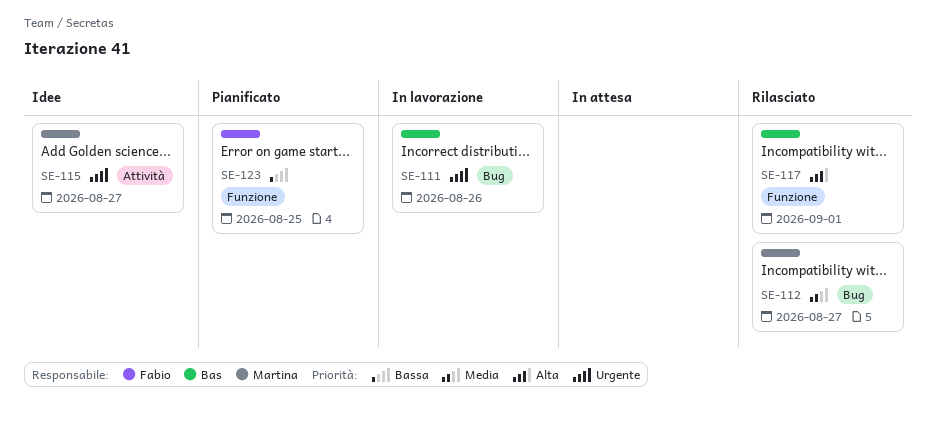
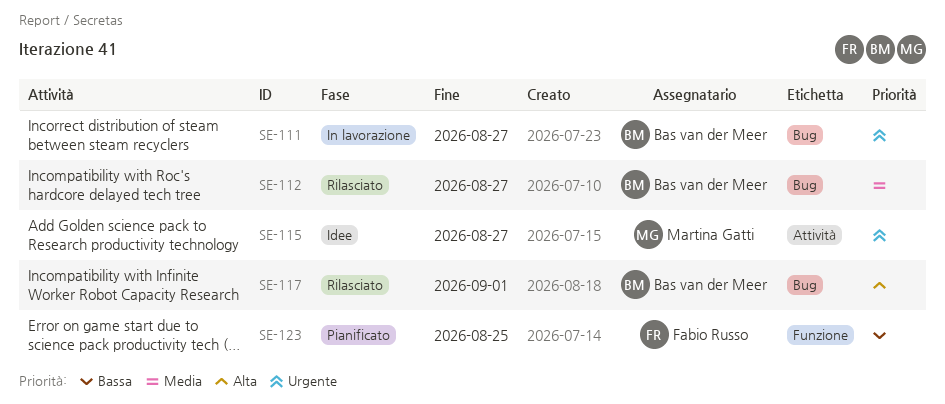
SE-111, due: Aug 26 -> Aug 27
SE-112, owner: Martina Gatti -> Bas van der Meer
SE-117, label: Funzione -> Bug

